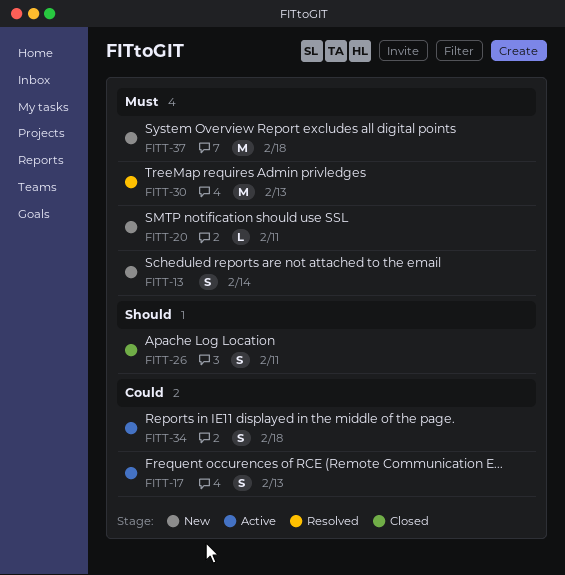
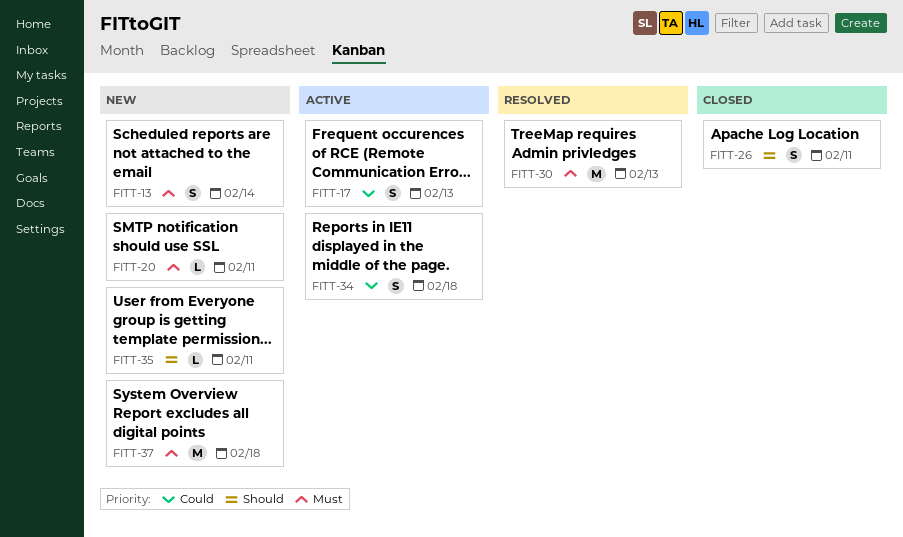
FITT-35: none -> present

